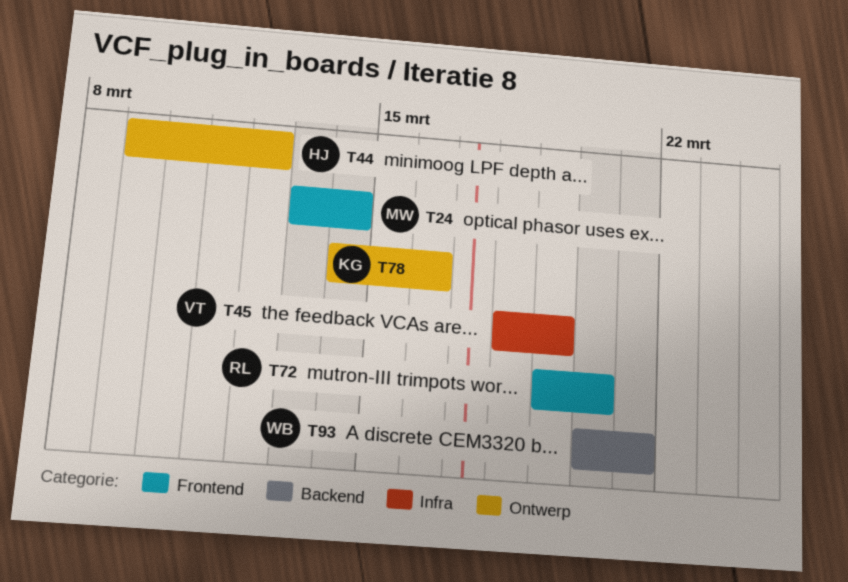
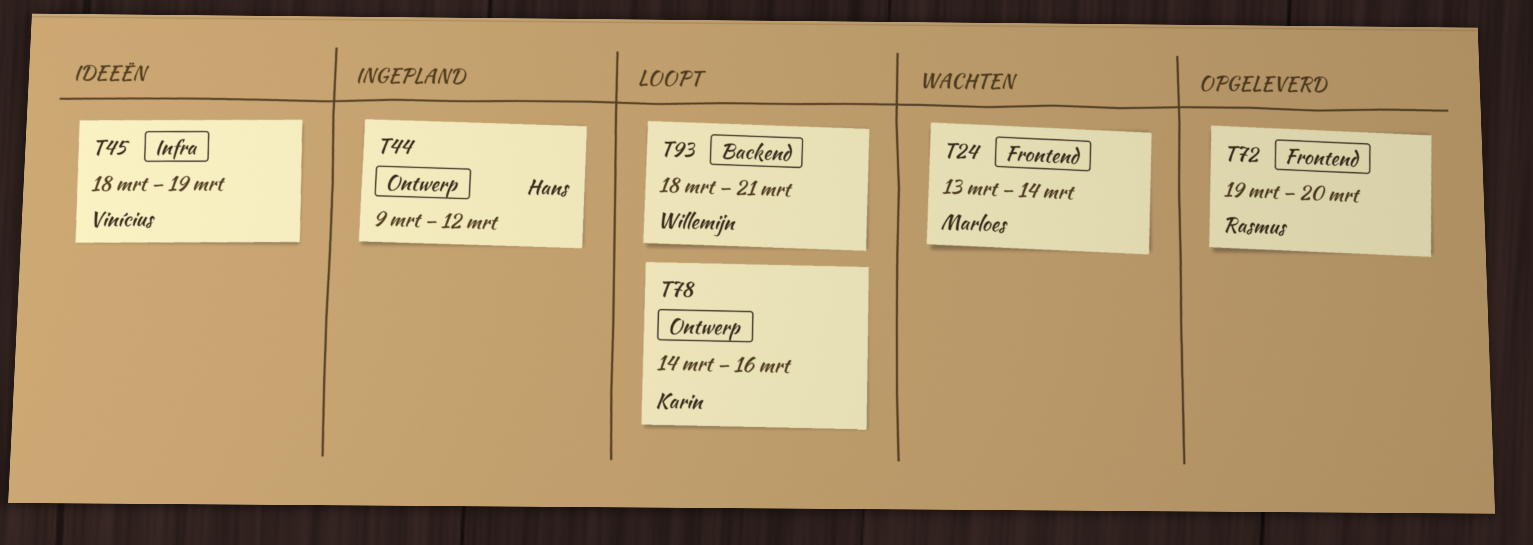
T93, start: Mar 20 -> Mar 18

